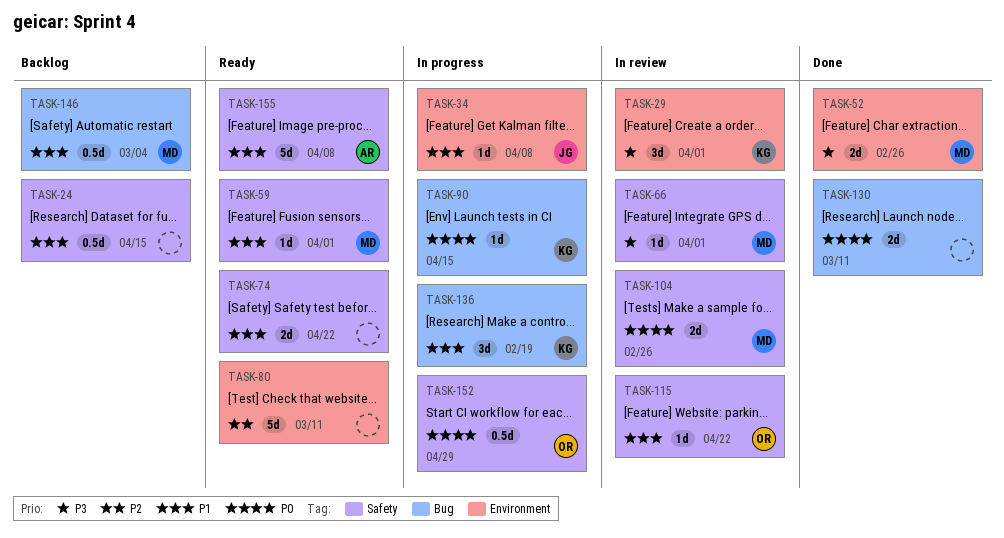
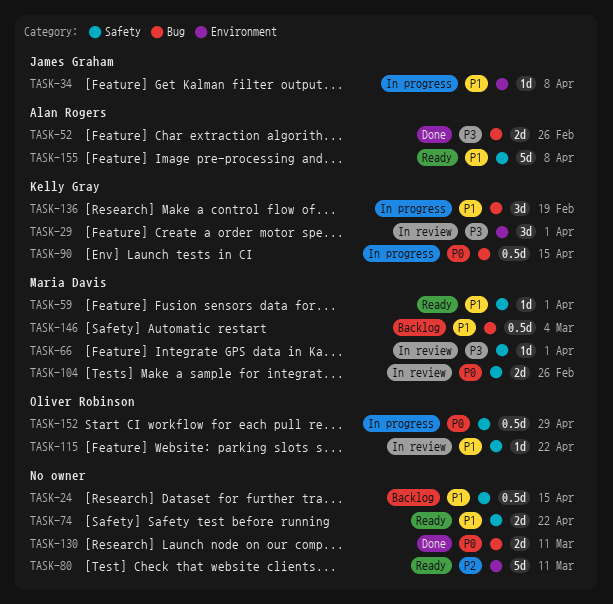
TASK-52, owner: Maria Davis -> Alan Rogers
TASK-52, label: Environment -> Bug
TASK-90, estimate: 1d -> 0.5d

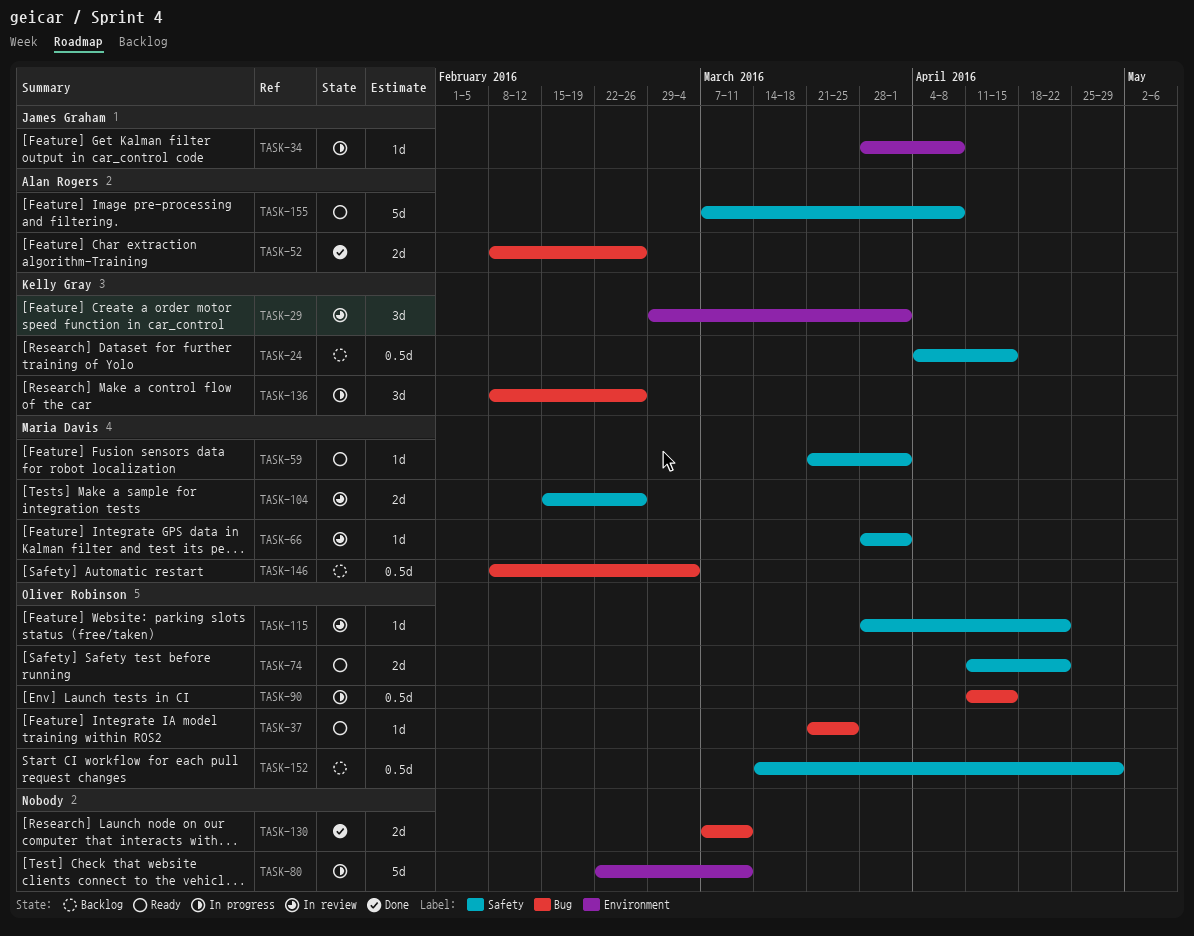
TASK-24, owner: none -> Kelly Gray
TASK-37: none -> present
TASK-74, owner: none -> Oliver Robinson
TASK-80, status: Ready -> In progress
TASK-90, owner: Kelly Gray -> Oliver Robinson
TASK-136, due: Feb 19 -> Feb 26
TASK-152, status: In progress -> Backlog

